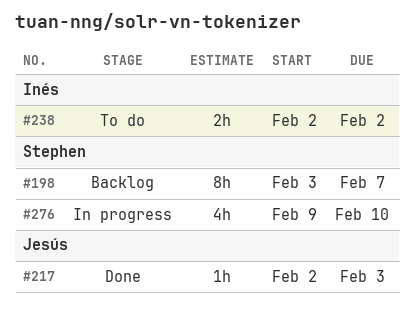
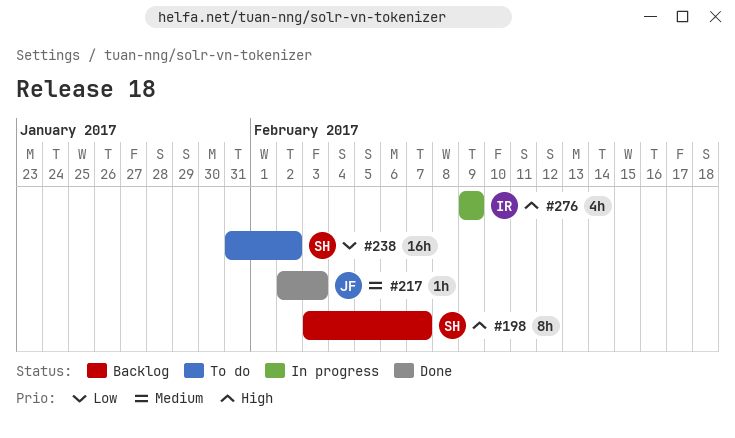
#238, owner: Inés -> Stephen
#238, estimate: 2h -> 16h
#238, start: Feb 2 -> Jan 31
#276, owner: Stephen -> Inés
#276, due: Feb 10 -> Feb 9

